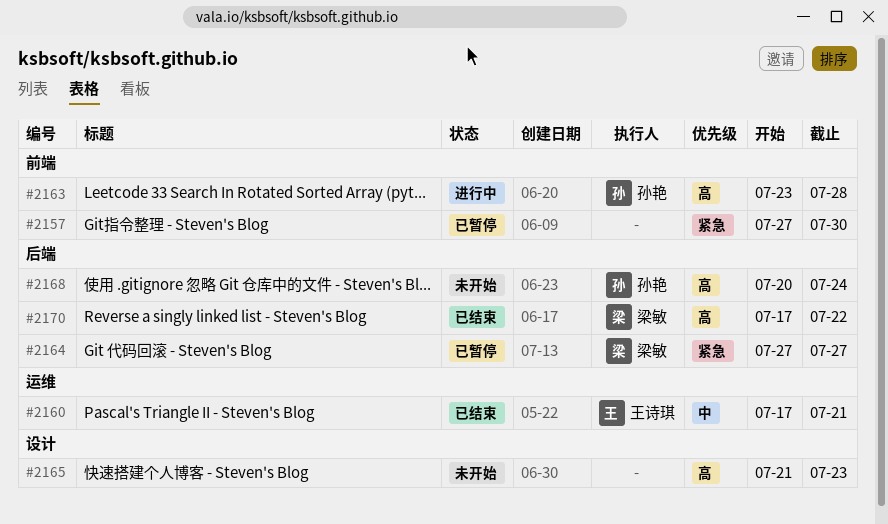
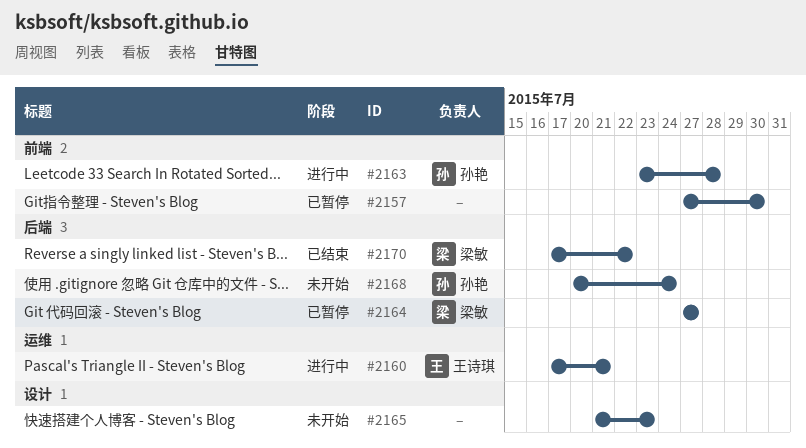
#2160, status: 已结束 -> 进行中

